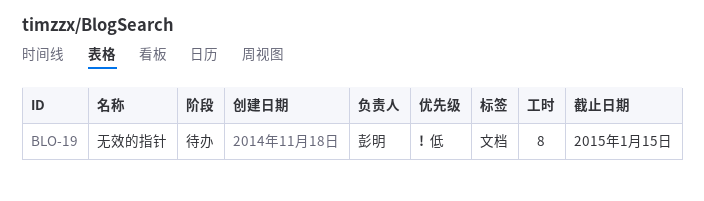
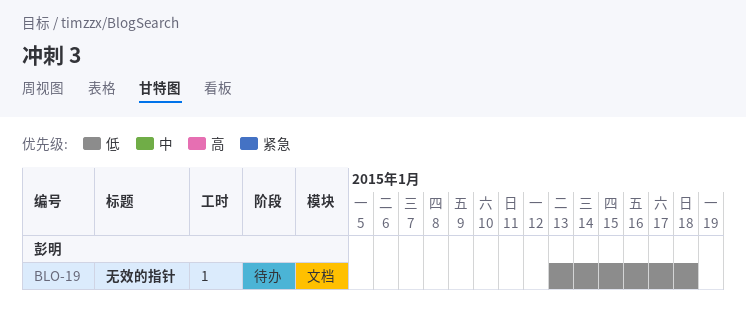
BLO-19, estimate: 8 -> 1
BLO-19, due: Jan 15 -> Jan 18

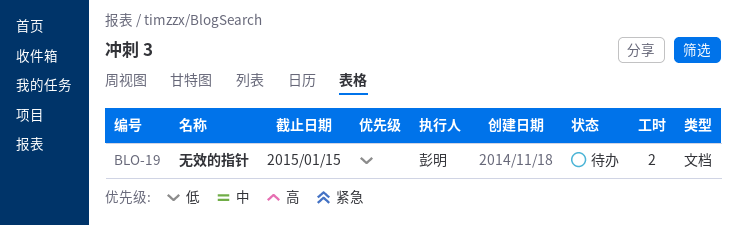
BLO-19, estimate: 1 -> 2
BLO-19, due: Jan 18 -> Jan 15

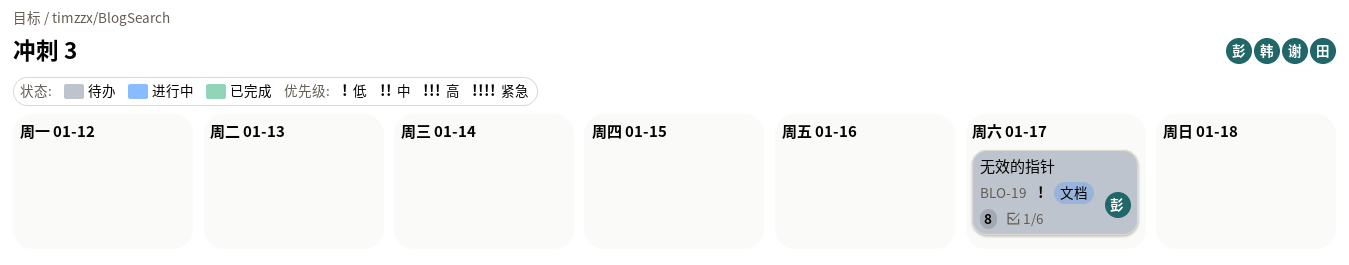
BLO-19, estimate: 2 -> 8
BLO-19, due: Jan 15 -> Jan 17

